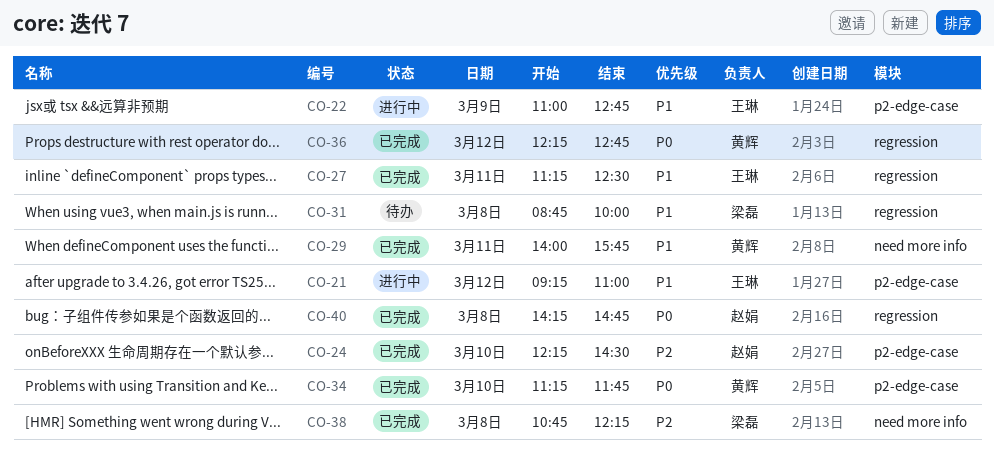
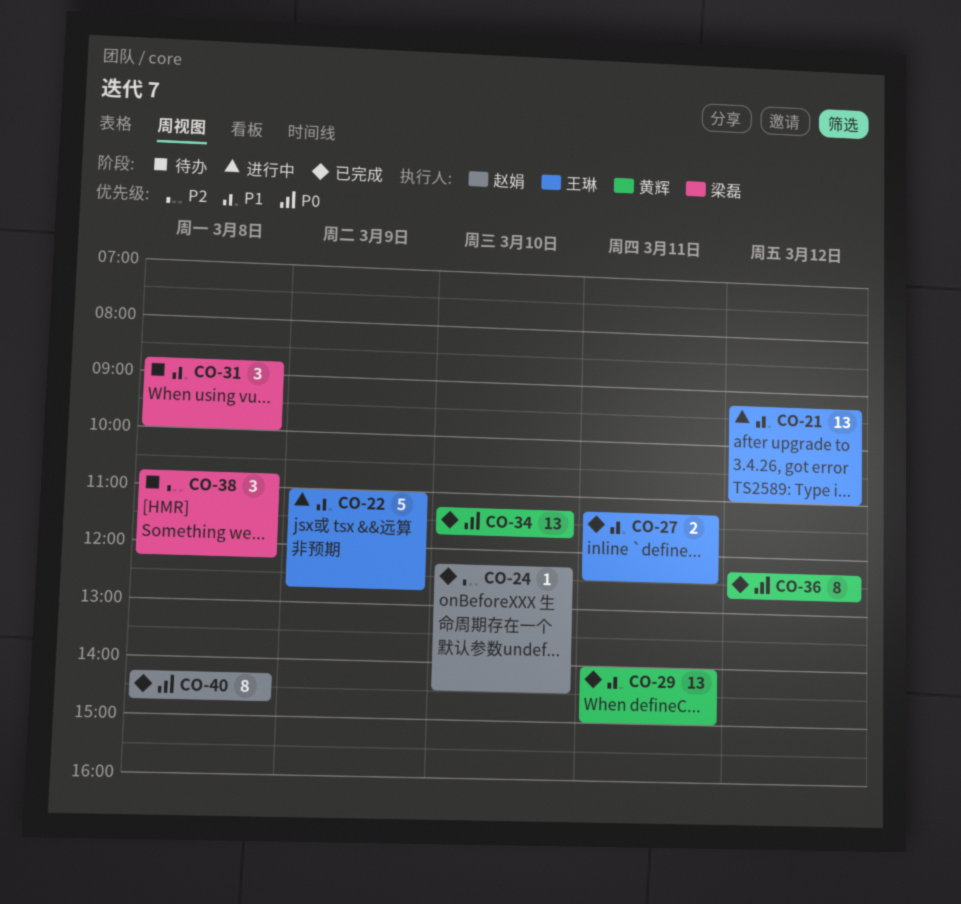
CO-29, ends: 15:45 -> 15:00
CO-38, status: 已完成 -> 待办

